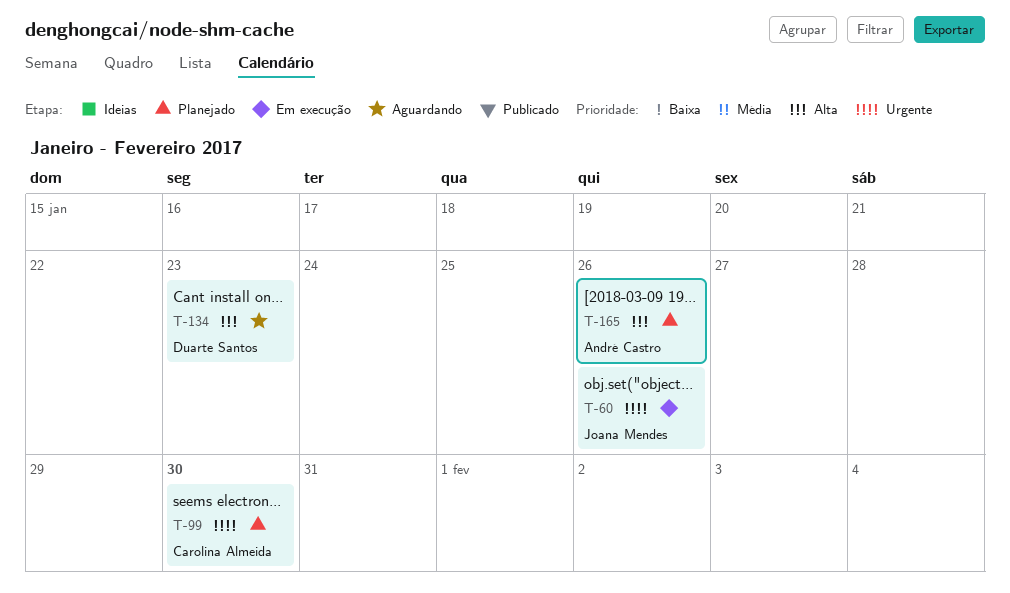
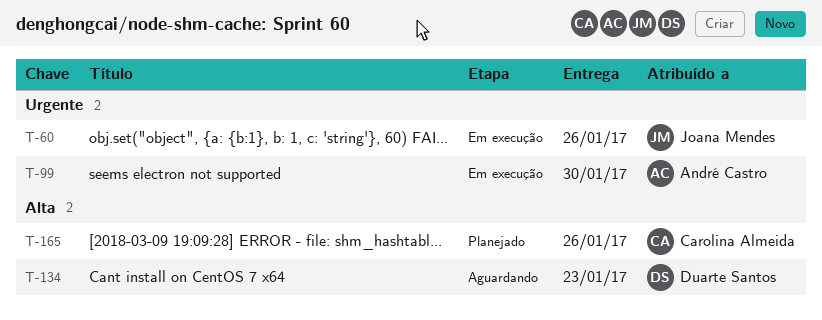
T-99, status: Planejado -> Em execução
T-99, owner: Carolina Almeida -> André Castro
T-165, owner: André Castro -> Carolina Almeida

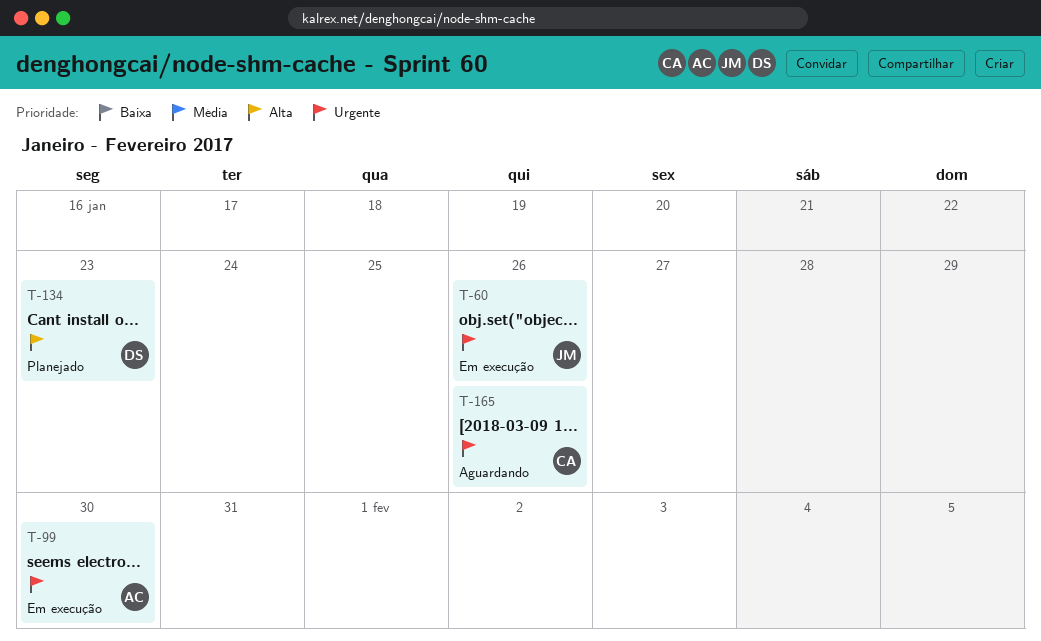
T-134, status: Aguardando -> Planejado
T-165, status: Planejado -> Aguardando
T-165, priority: Alta -> Urgente

